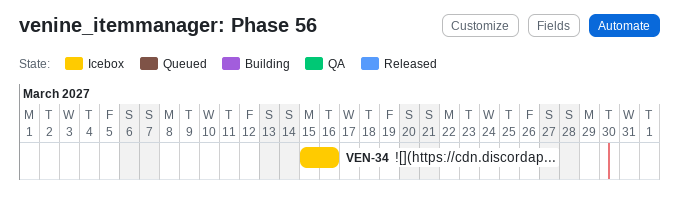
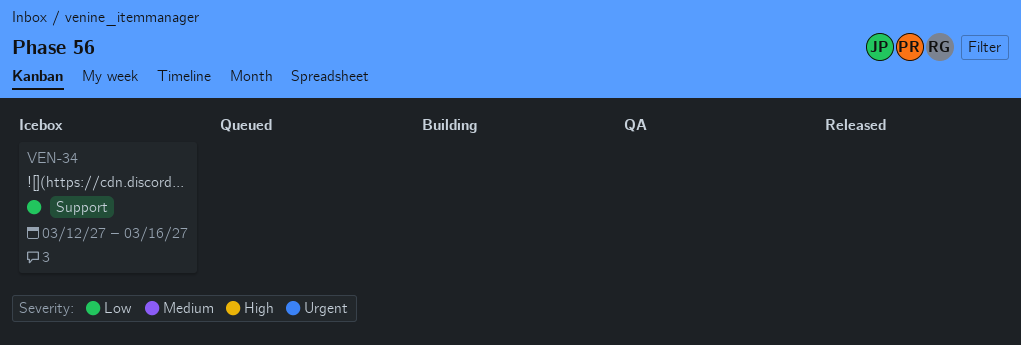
VEN-34, start: Mar 15 -> Mar 12

